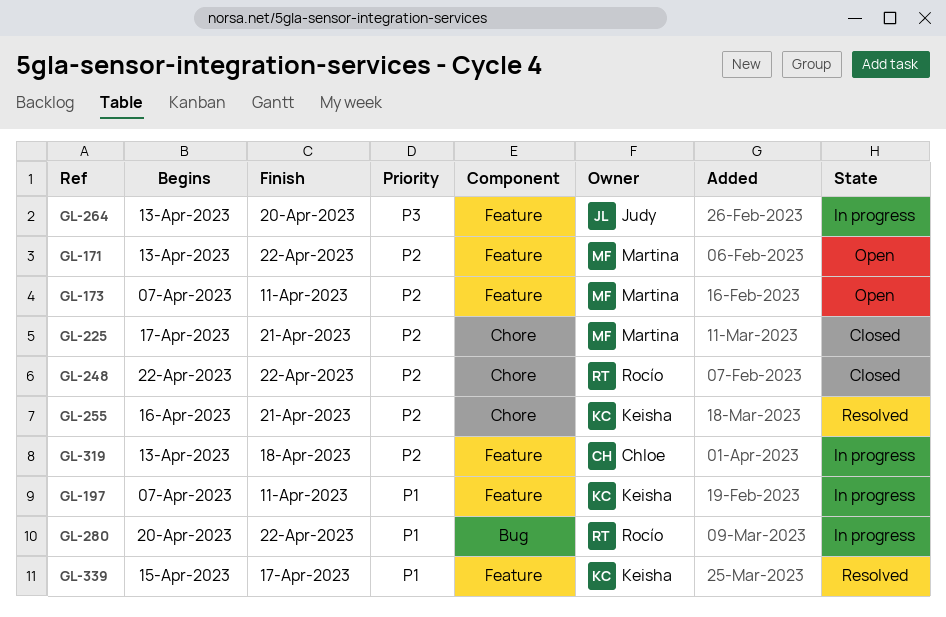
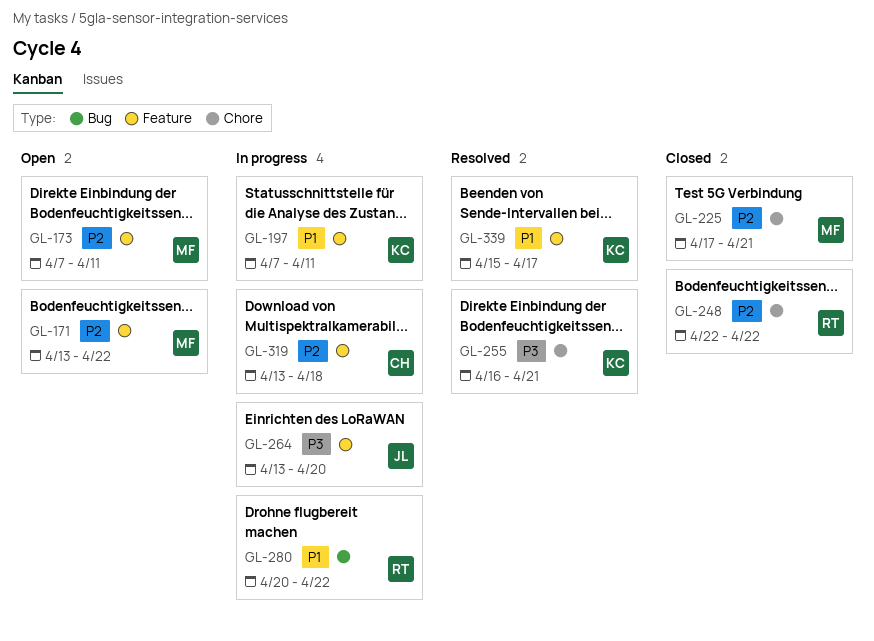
GL-255, priority: P2 -> P3

